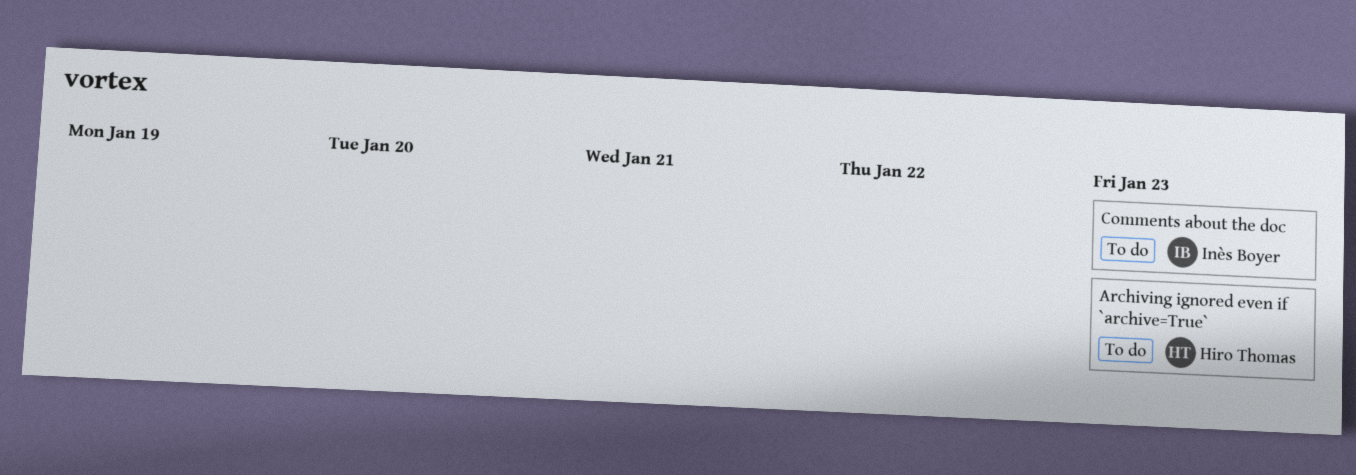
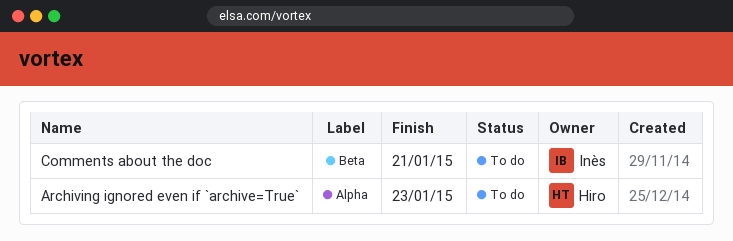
Comments about the doc, due: Jan 23 -> Jan 21

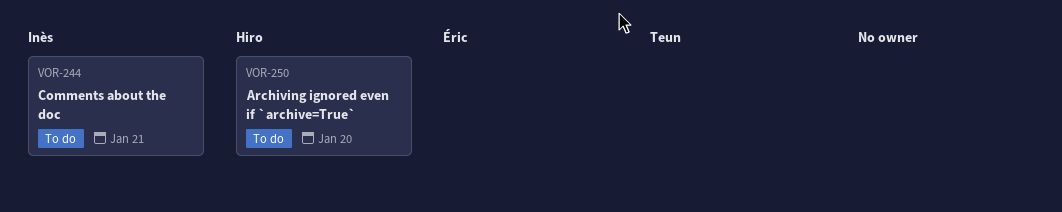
Archiving ignored even if `archive=True`, due: Jan 23 -> Jan 20

